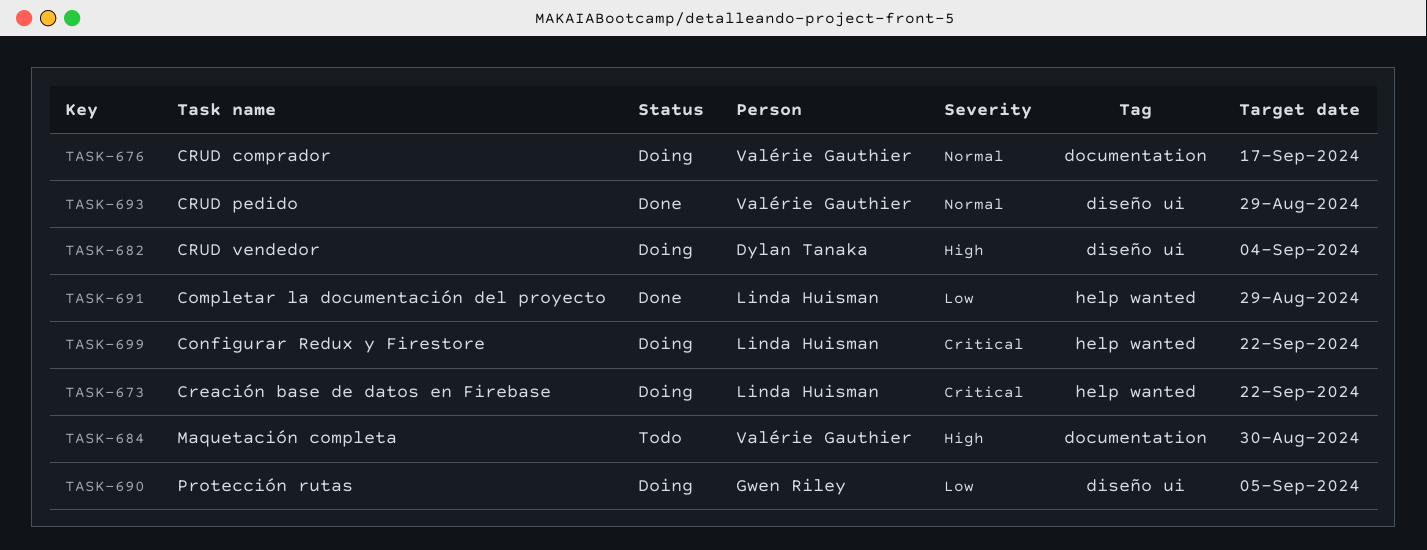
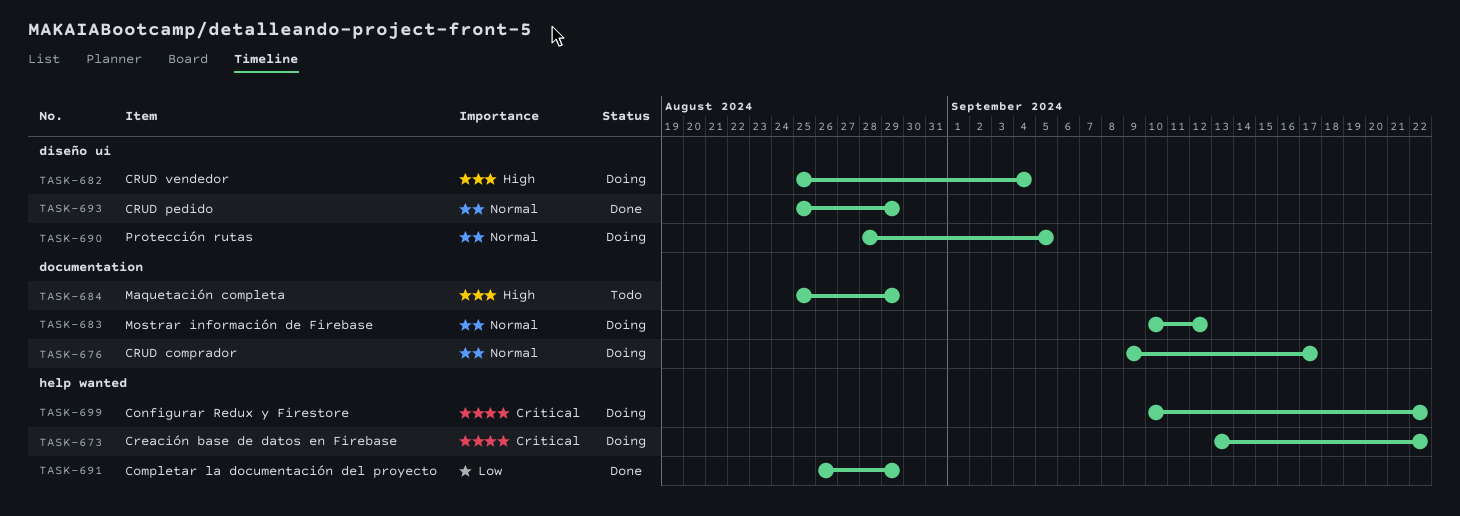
TASK-683: none -> present
TASK-684, due: Aug 30 -> Aug 29
TASK-690, priority: Low -> Normal

